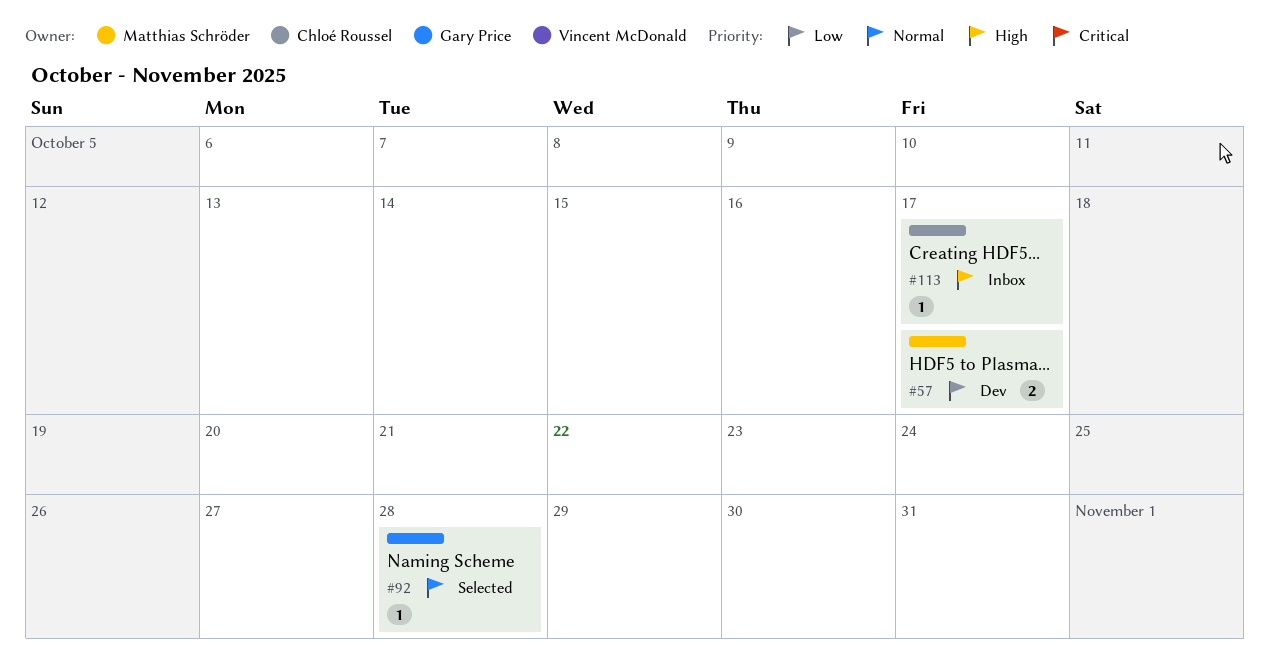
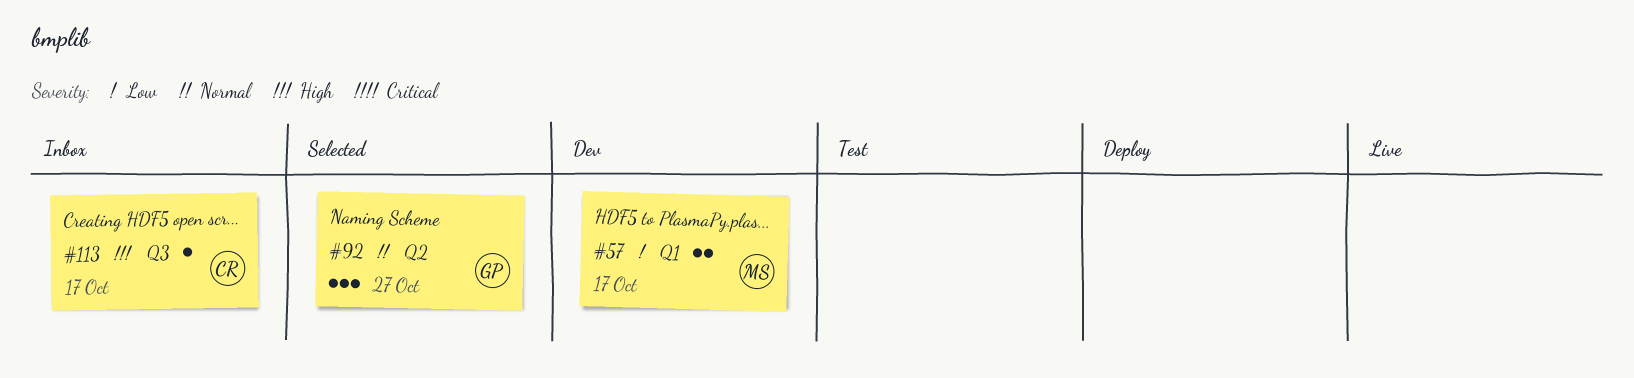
#92, estimate: 1 -> 3
#92, due: Oct 28 -> Oct 27

